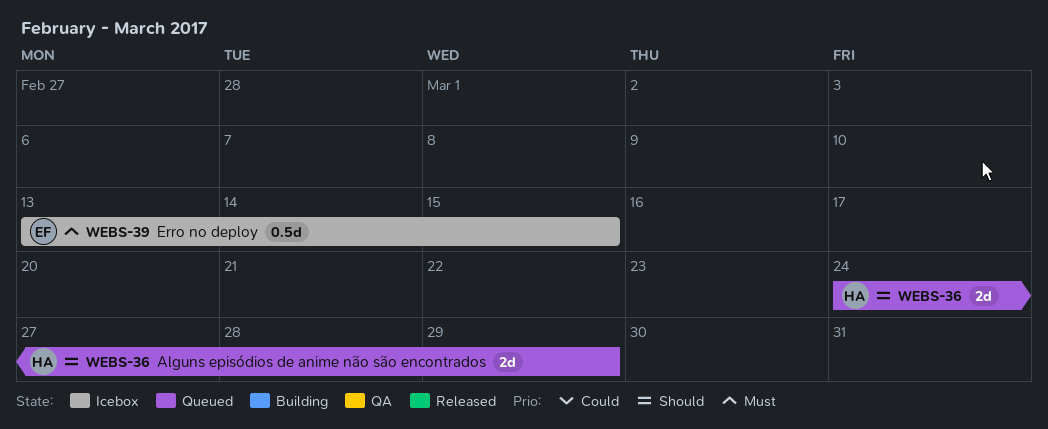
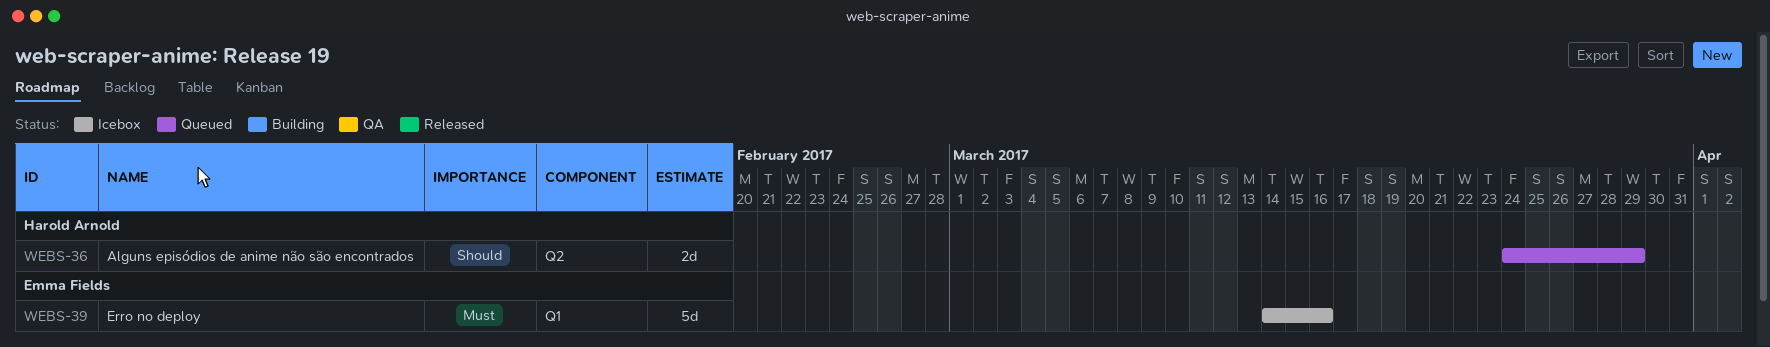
WEBS-39, estimate: 0.5d -> 5d
WEBS-39, start: Mar 13 -> Mar 14
WEBS-39, due: Mar 15 -> Mar 16

